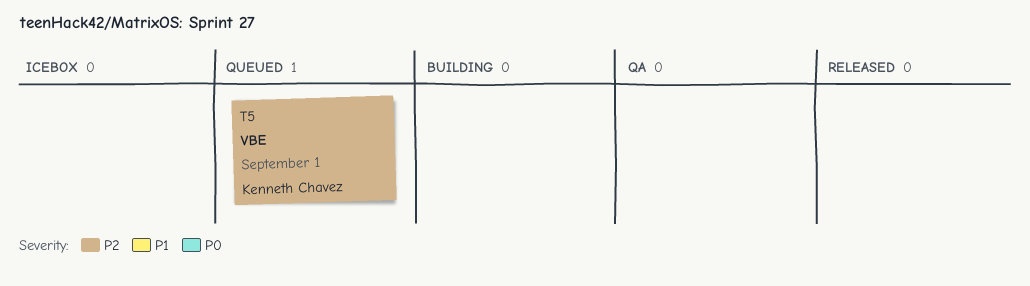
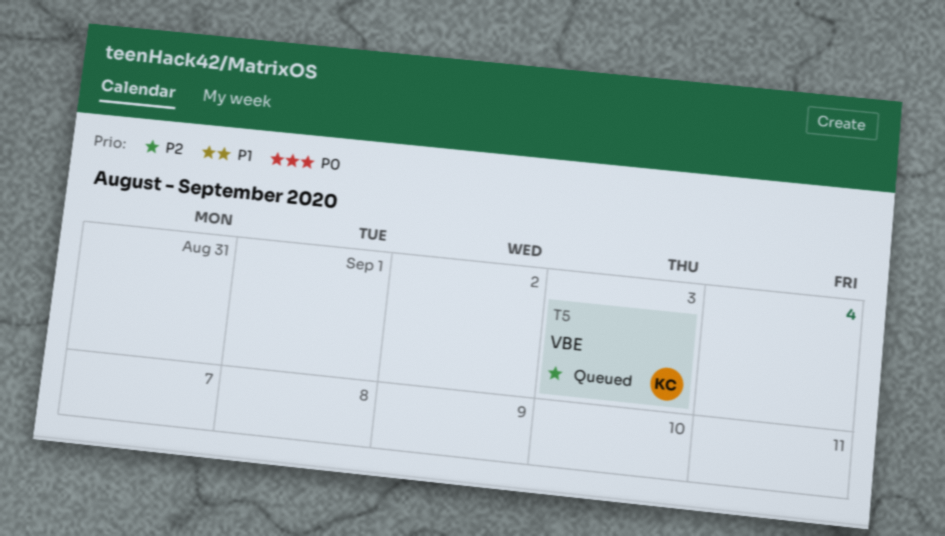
T5, due: Sep 1 -> Sep 3

